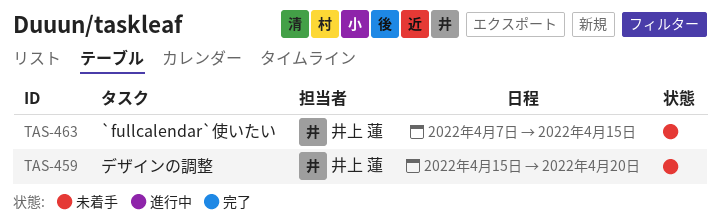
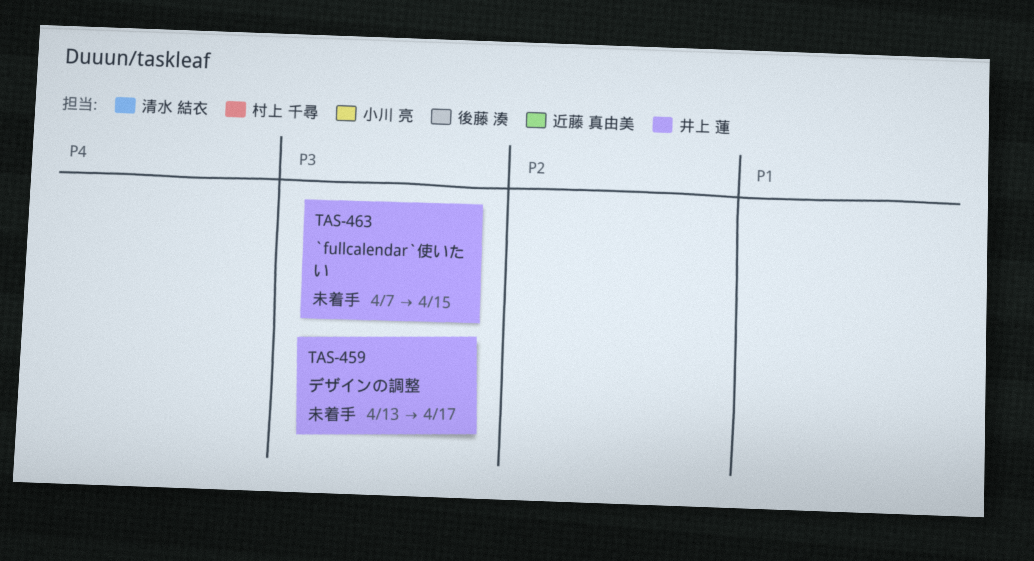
TAS-459, start: Apr 15 -> Apr 13
TAS-459, due: Apr 20 -> Apr 17

